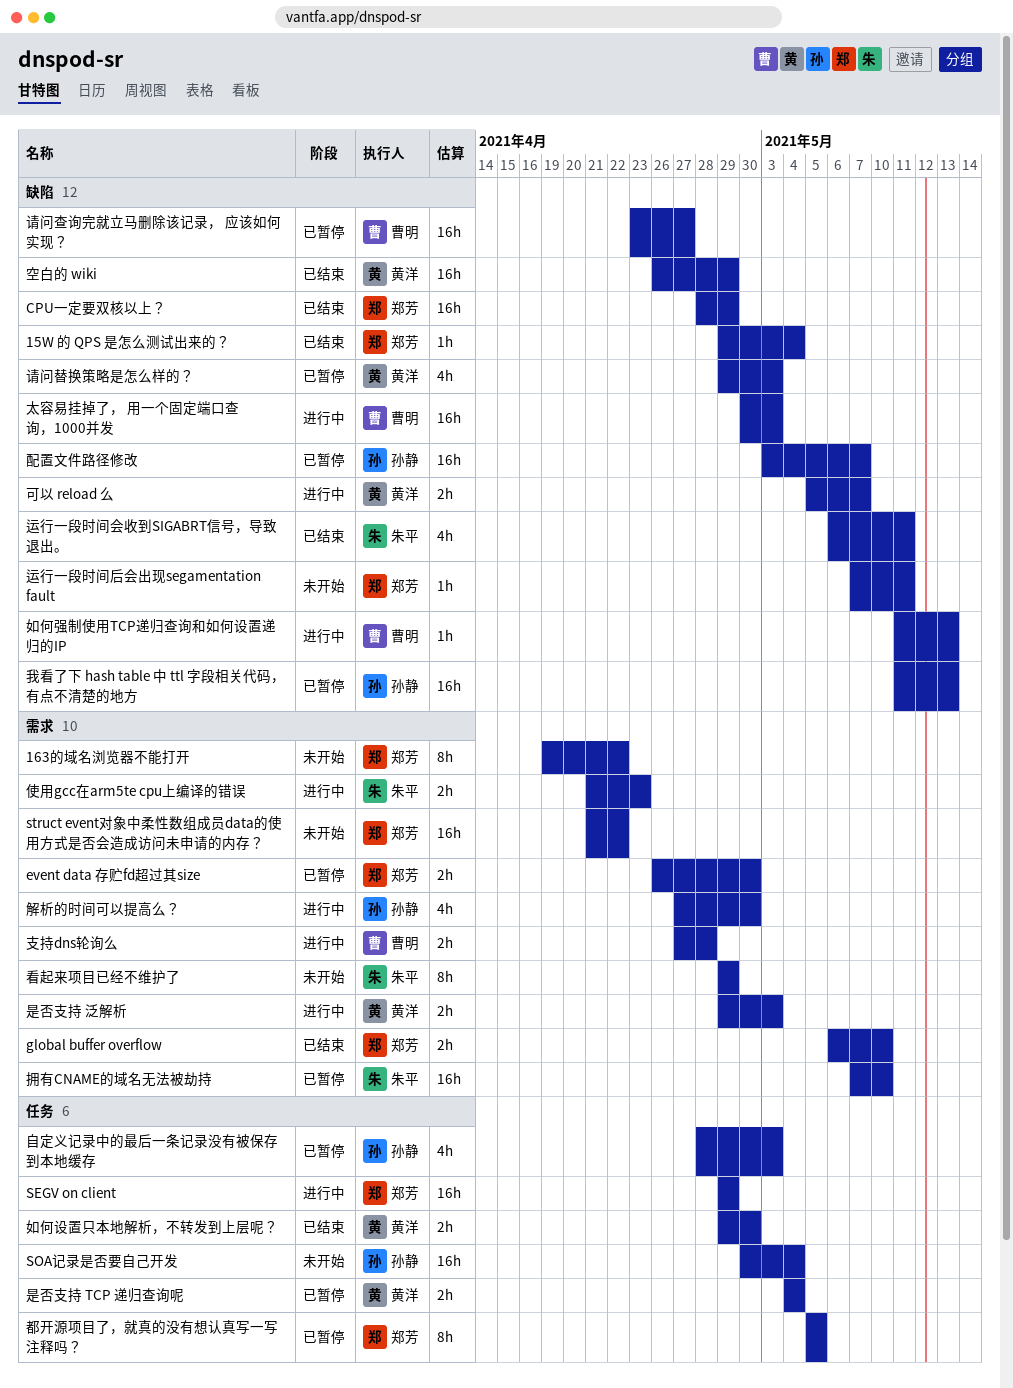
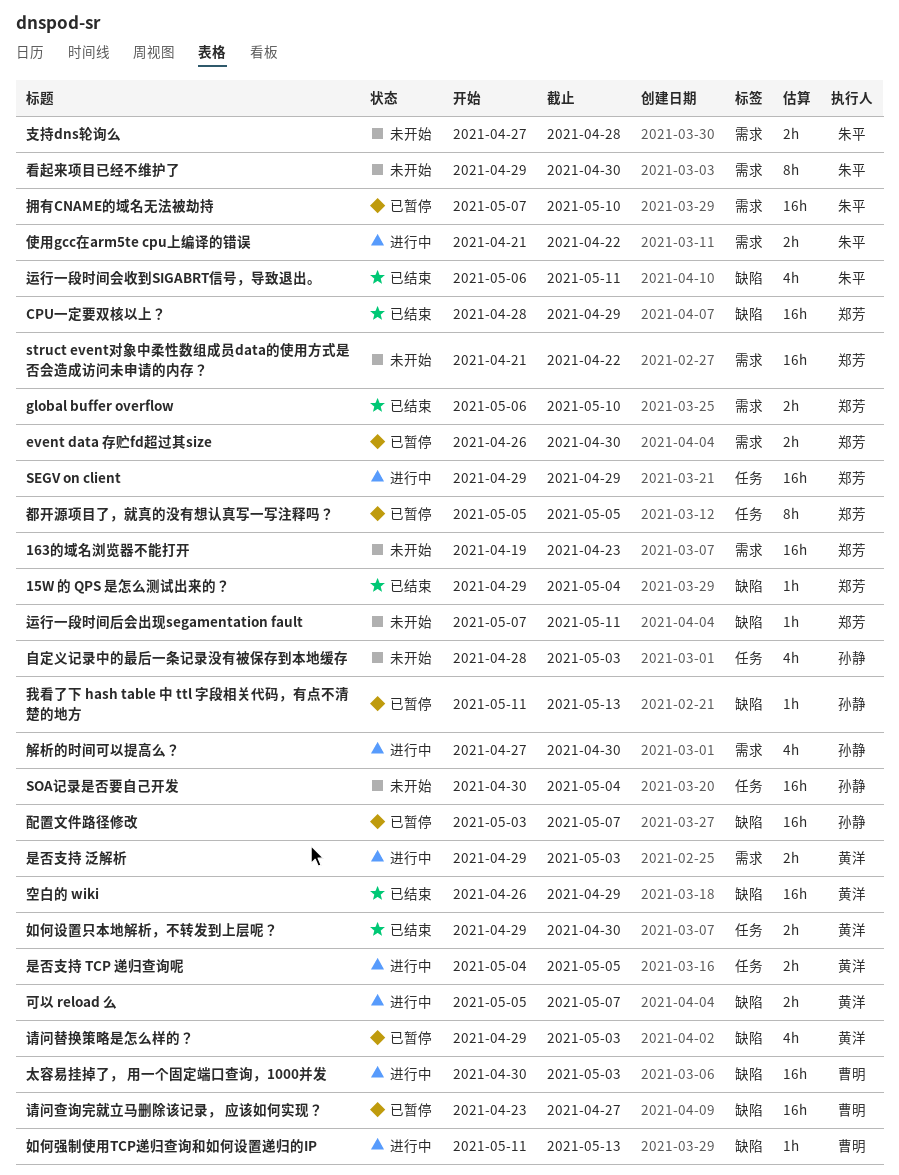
163的域名浏览器不能打开, estimate: 8h -> 16h
163的域名浏览器不能打开, due: Apr 22 -> Apr 23
使用gcc在arm5te cpu上编译的错误, due: Apr 23 -> Apr 22
我看了下 hash table 中 ttl 字段相关代码，有点不清楚的地方, estimate: 16h -> 1h
支持dns轮询么, status: 进行中 -> 未开始
支持dns轮询么, owner: 曹明 -> 朱平
是否支持 TCP 递归查询呢, status: 已暂停 -> 进行中
是否支持 TCP 递归查询呢, due: May 4 -> May 5
看起来项目已经不维护了, due: Apr 29 -> Apr 30
自定义记录中的最后一条记录没有被保存到本地缓存, status: 已暂停 -> 未开始

